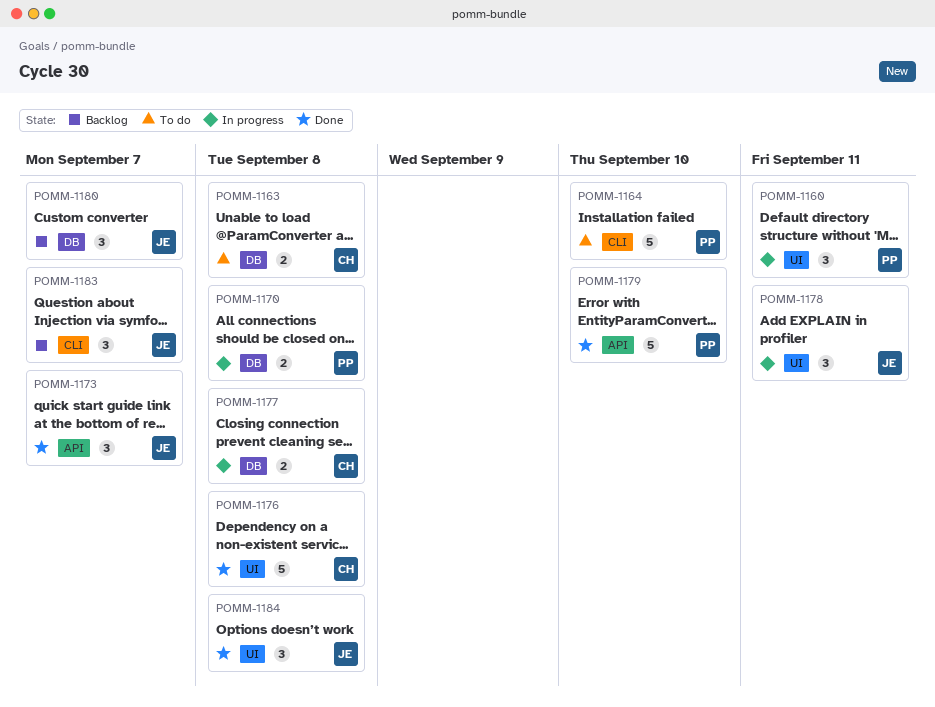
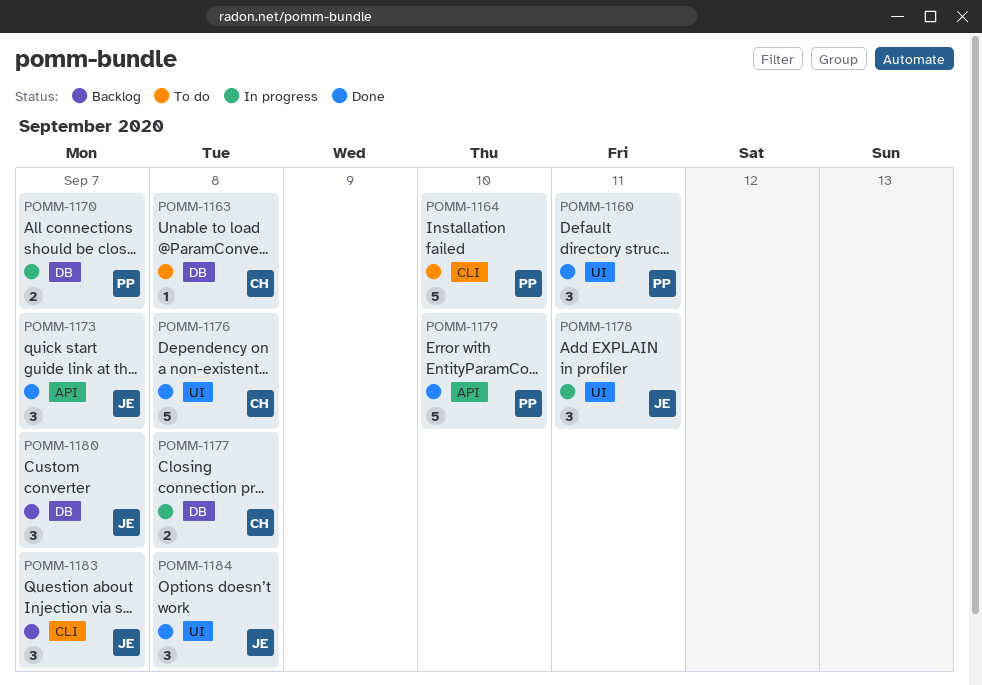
POMM-1160, status: In progress -> Done
POMM-1163, estimate: 2 -> 1
POMM-1170, due: Sep 8 -> Sep 7

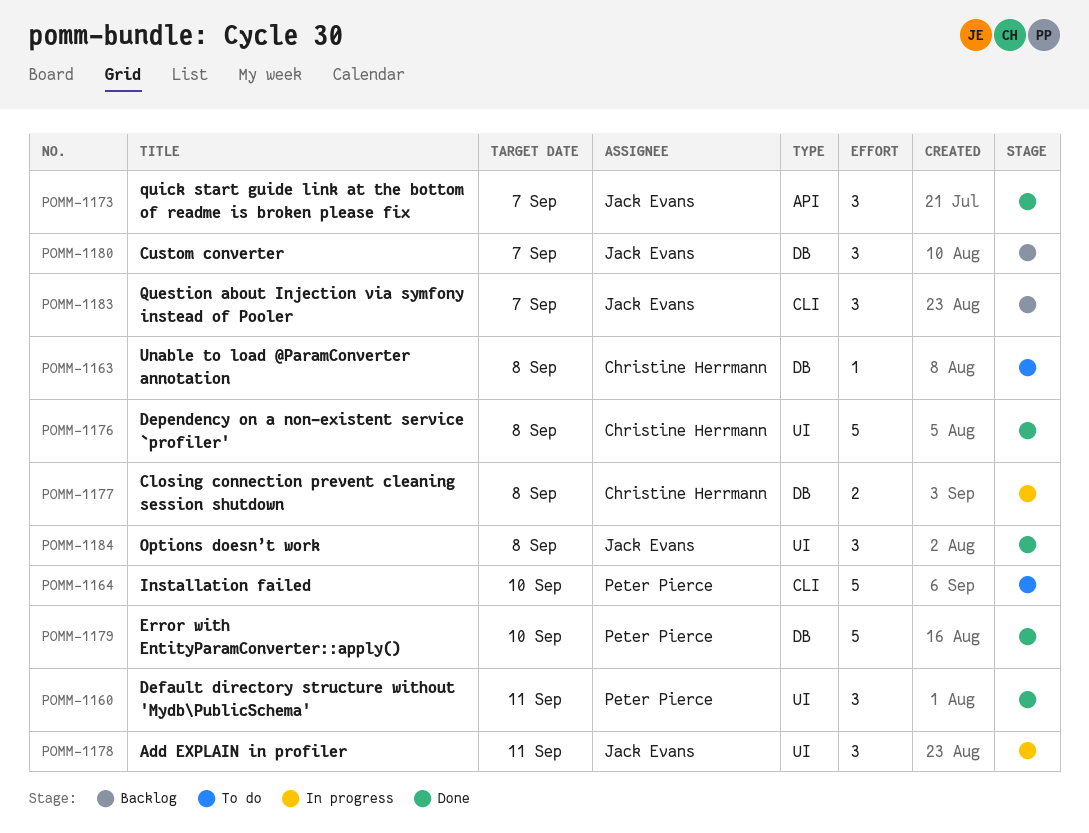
POMM-1170: present -> none
POMM-1179, label: API -> DB

